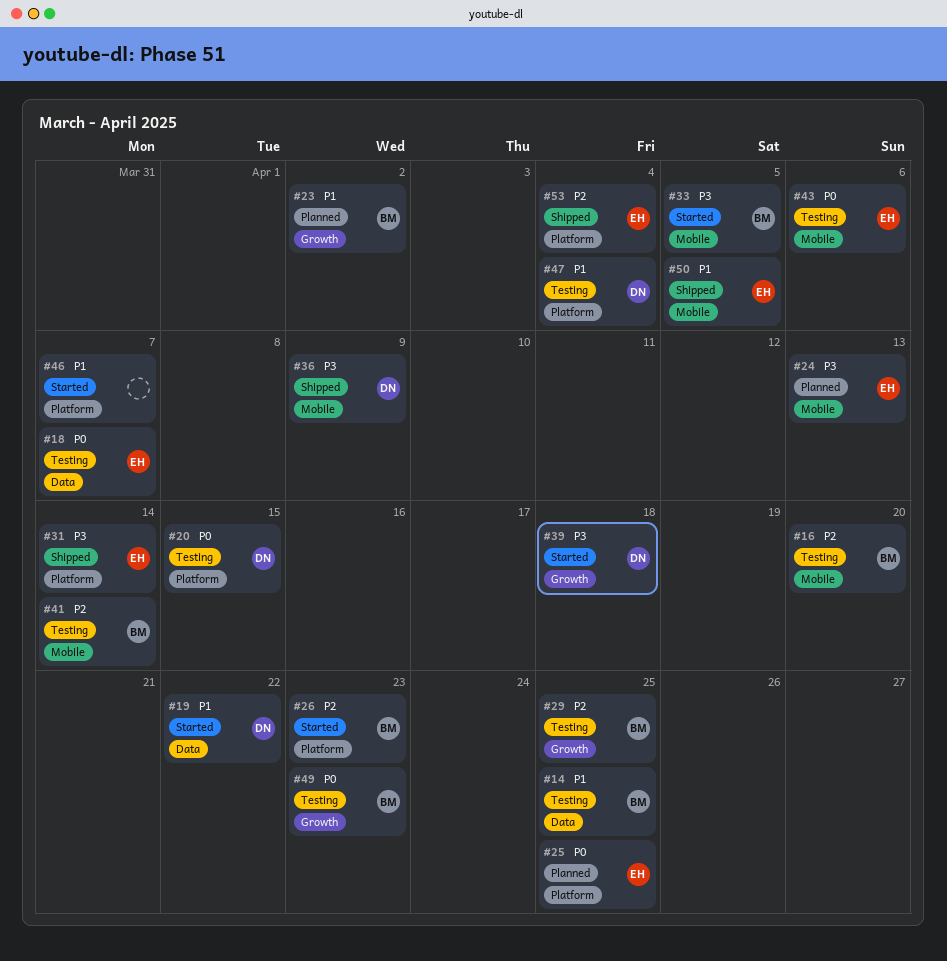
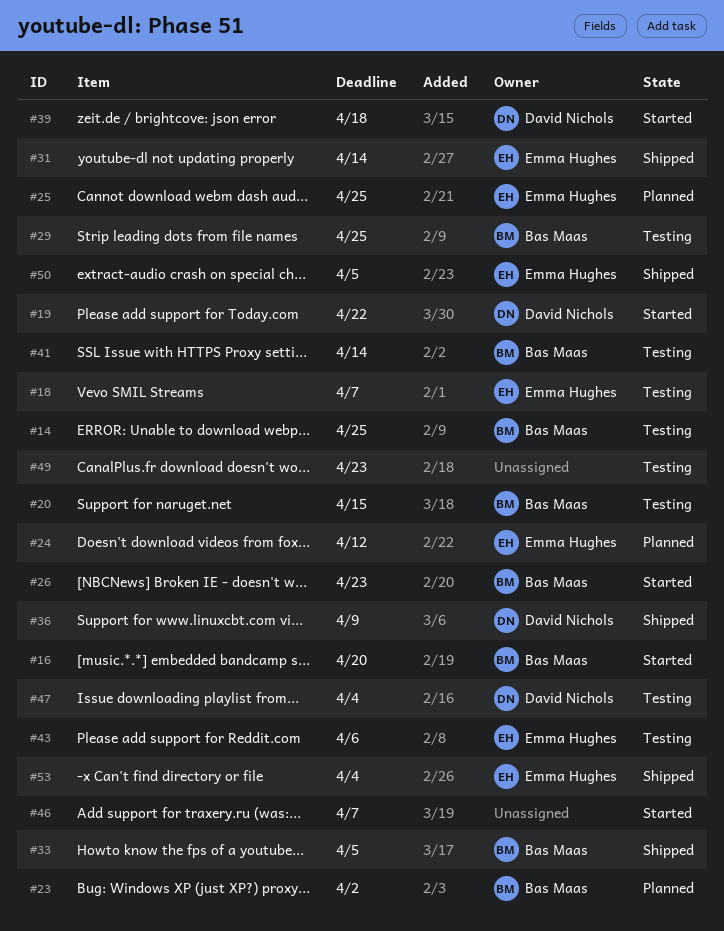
#16, status: Testing -> Started
#20, owner: David Nichols -> Bas Maas
#24, due: Apr 13 -> Apr 12
#33, status: Started -> Shipped
#49, owner: Bas Maas -> none

